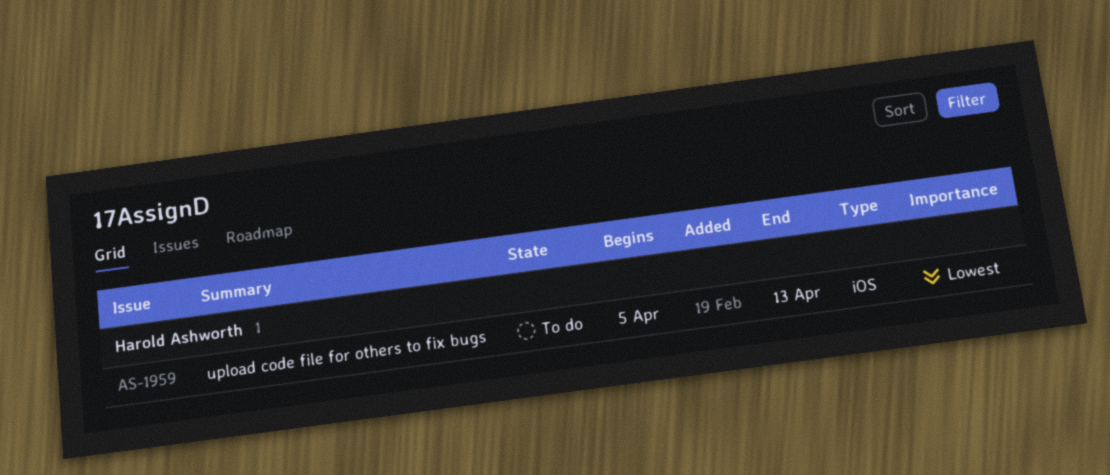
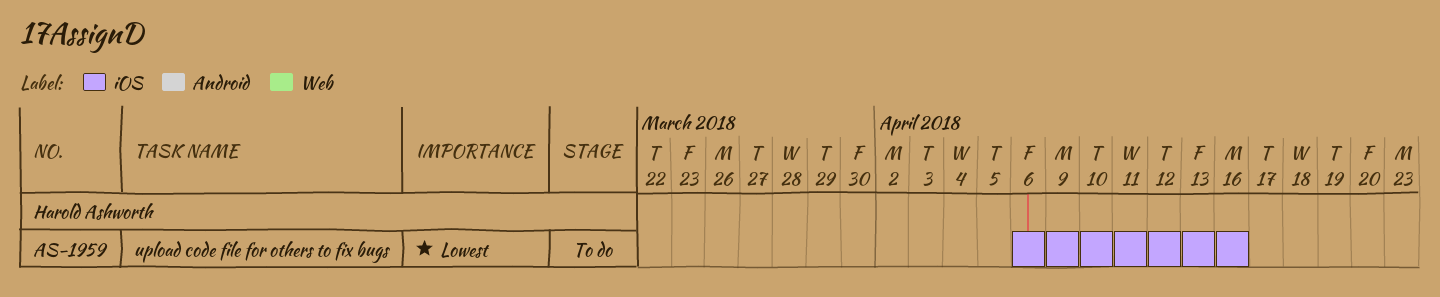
AS-1959, start: Apr 5 -> Apr 6
AS-1959, due: Apr 13 -> Apr 16

